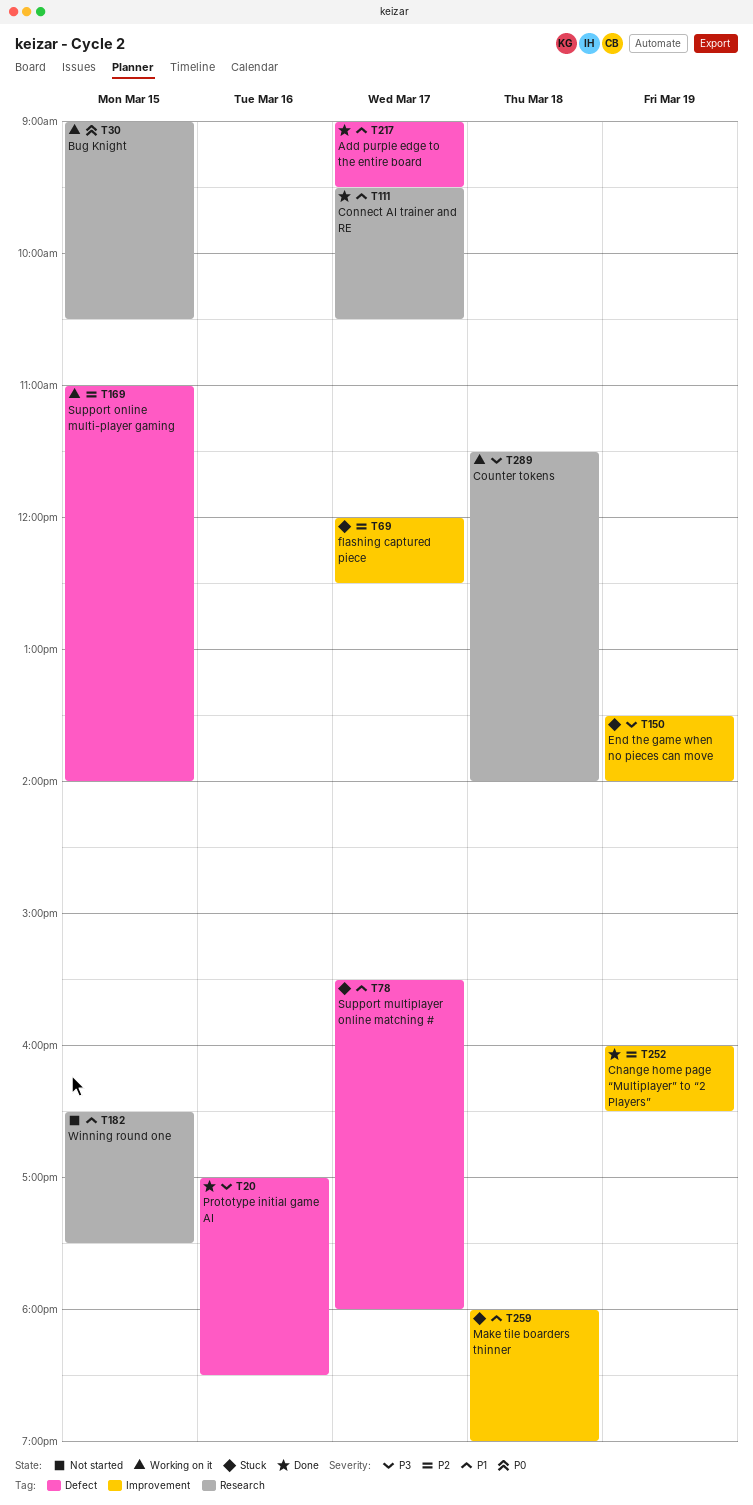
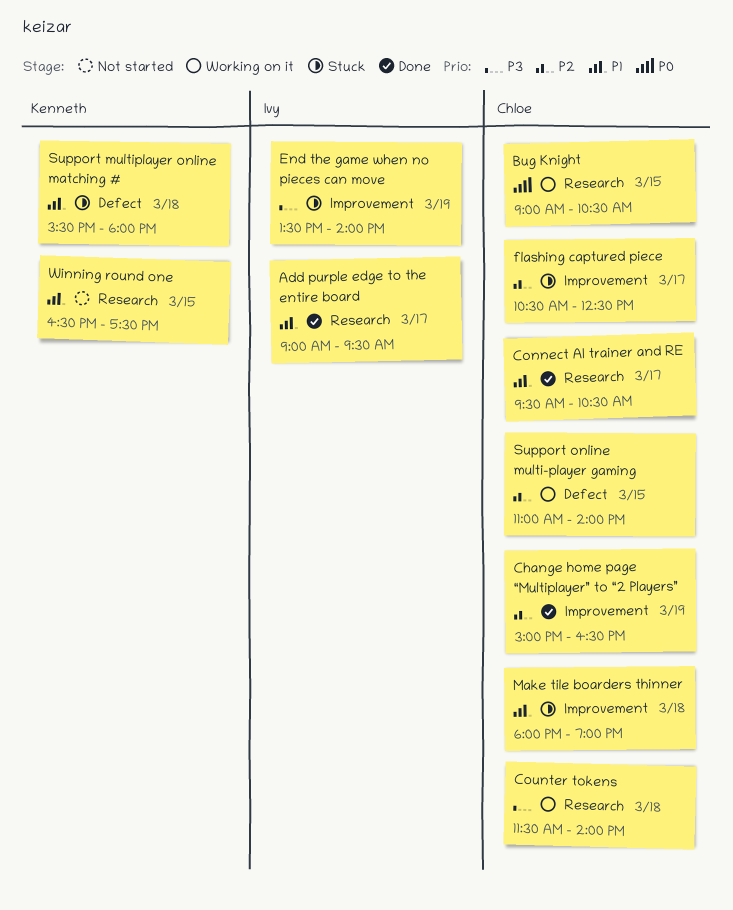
Add purple edge to the entire board, label: Defect -> Research
Change home page “Multiplayer” to “2 Players”, begins: 16:00 -> 15:00
flashing captured piece, begins: 12:00 -> 10:30
Prototype initial game AI: present -> none
Support multiplayer online matching #, day: Mar 17 -> Mar 18

